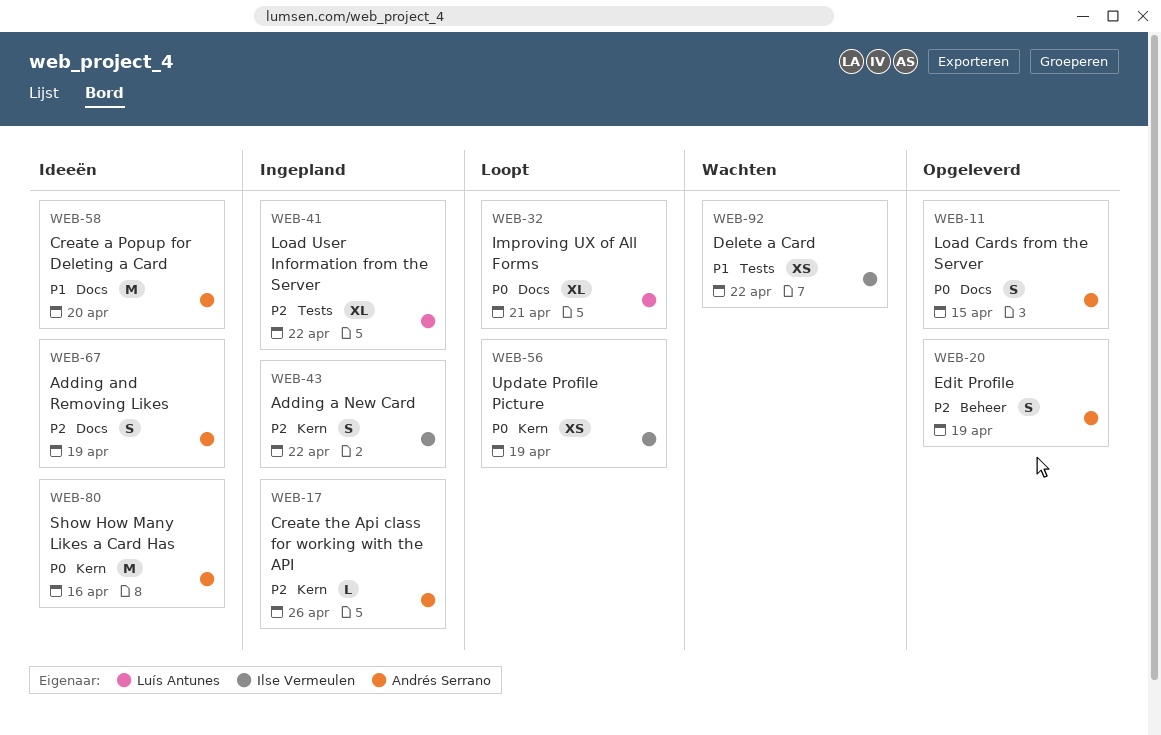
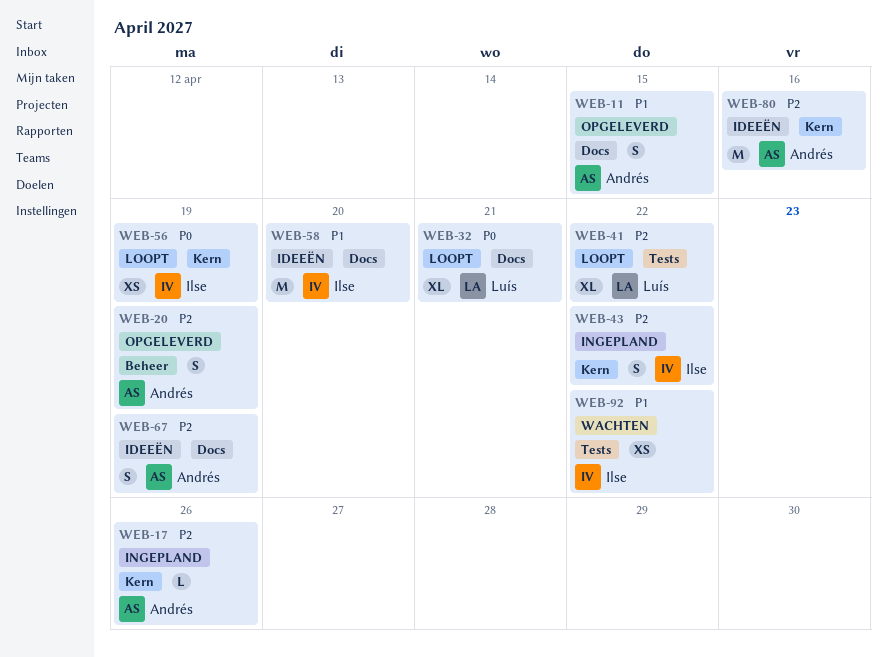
WEB-11, priority: P0 -> P1
WEB-41, status: Ingepland -> Loopt
WEB-58, owner: Andrés Serrano -> Ilse Vermeulen
WEB-80, priority: P0 -> P2

